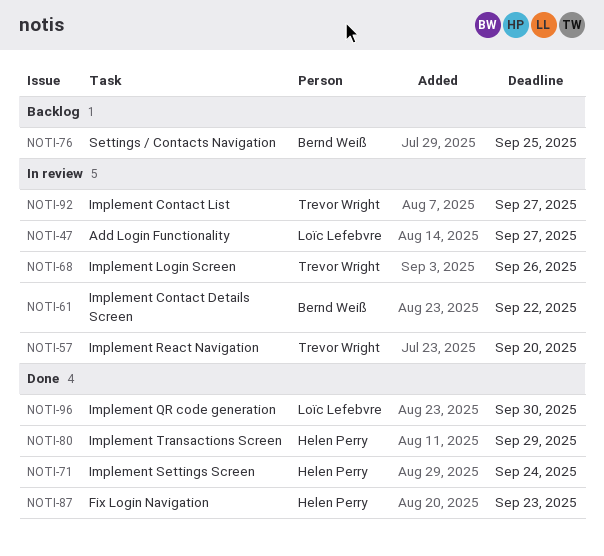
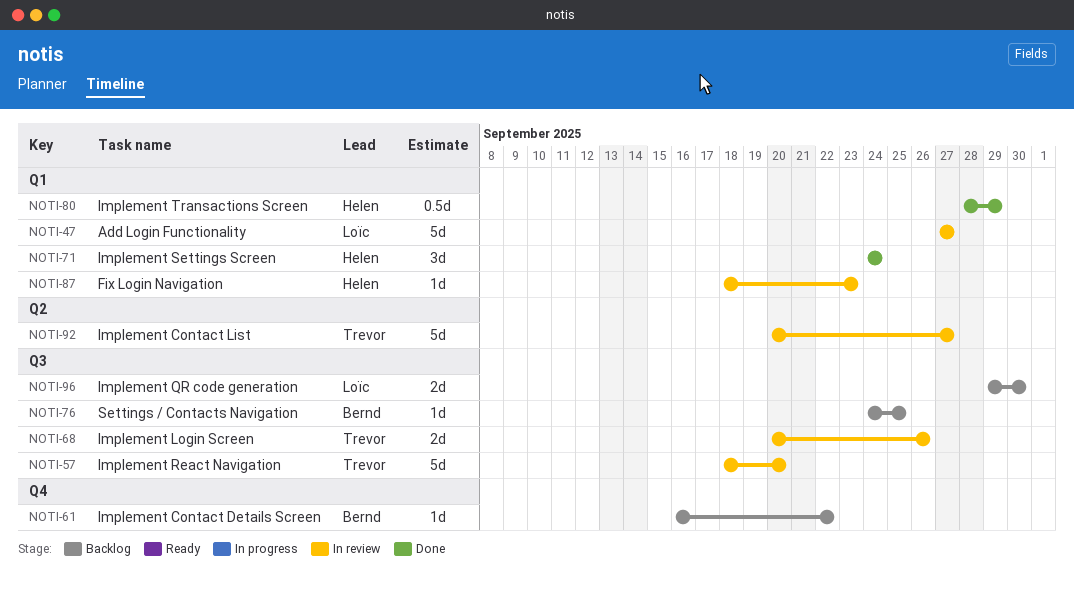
NOTI-61, status: In review -> Backlog
NOTI-87, status: Done -> In review
NOTI-96, status: Done -> Backlog

